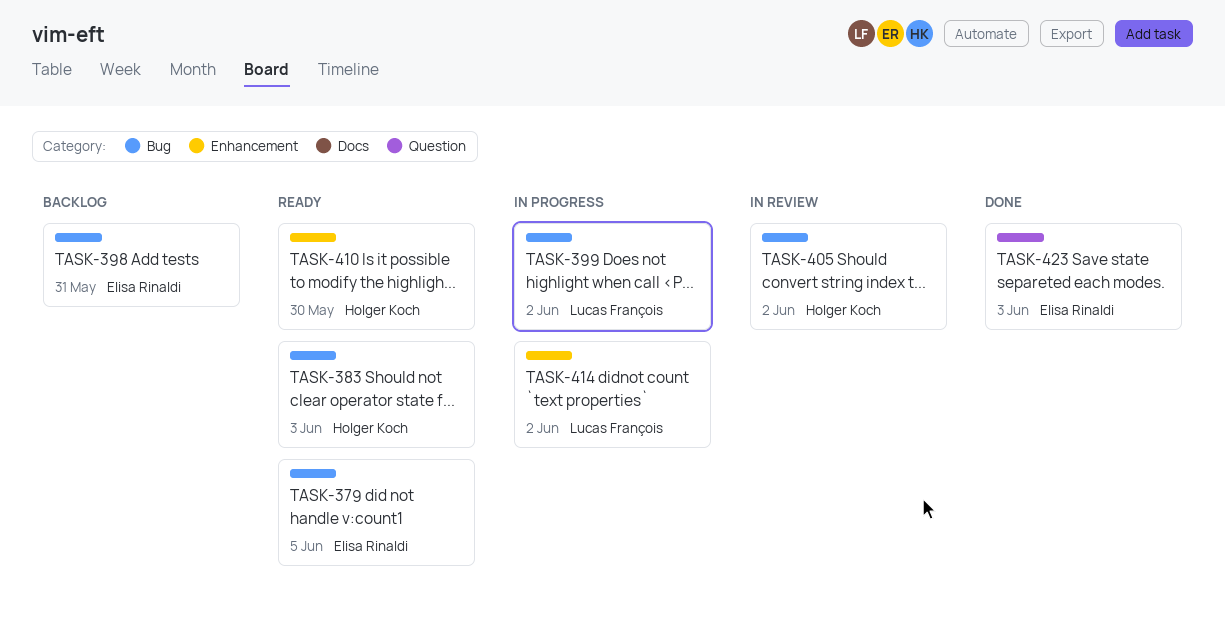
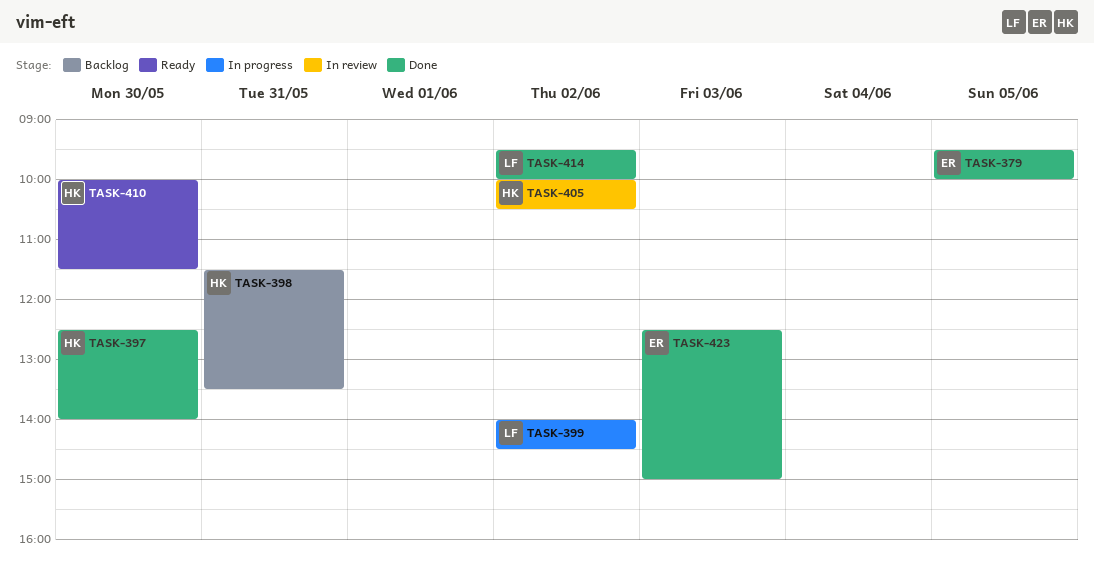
TASK-379, status: Ready -> Done
TASK-383: present -> none
TASK-397: none -> present
TASK-398, owner: Elisa Rinaldi -> Holger Koch
TASK-414, status: In progress -> Done

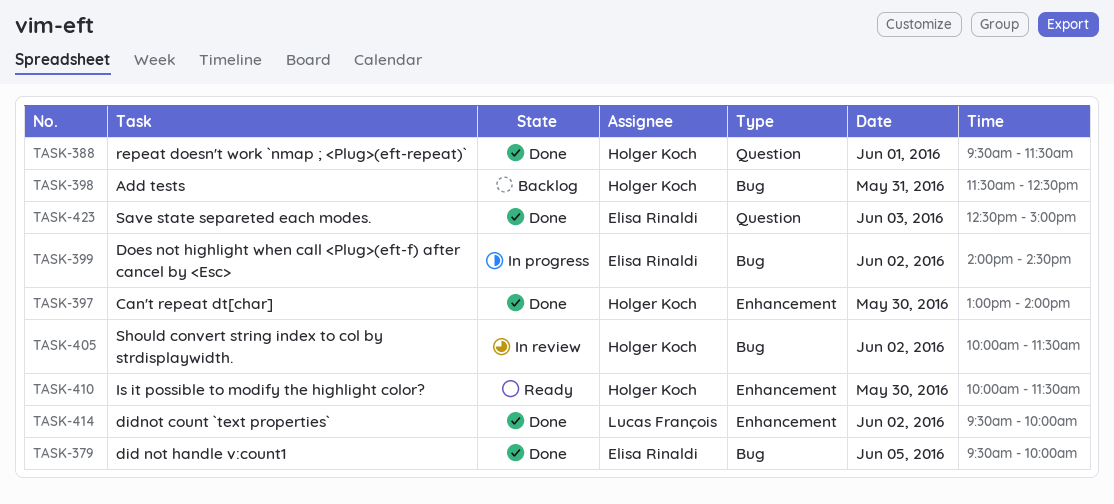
TASK-388: none -> present
TASK-397, begins: 12:30 -> 13:00
TASK-398, ends: 13:30 -> 12:30
TASK-399, owner: Lucas François -> Elisa Rinaldi
TASK-405, ends: 10:30 -> 11:30

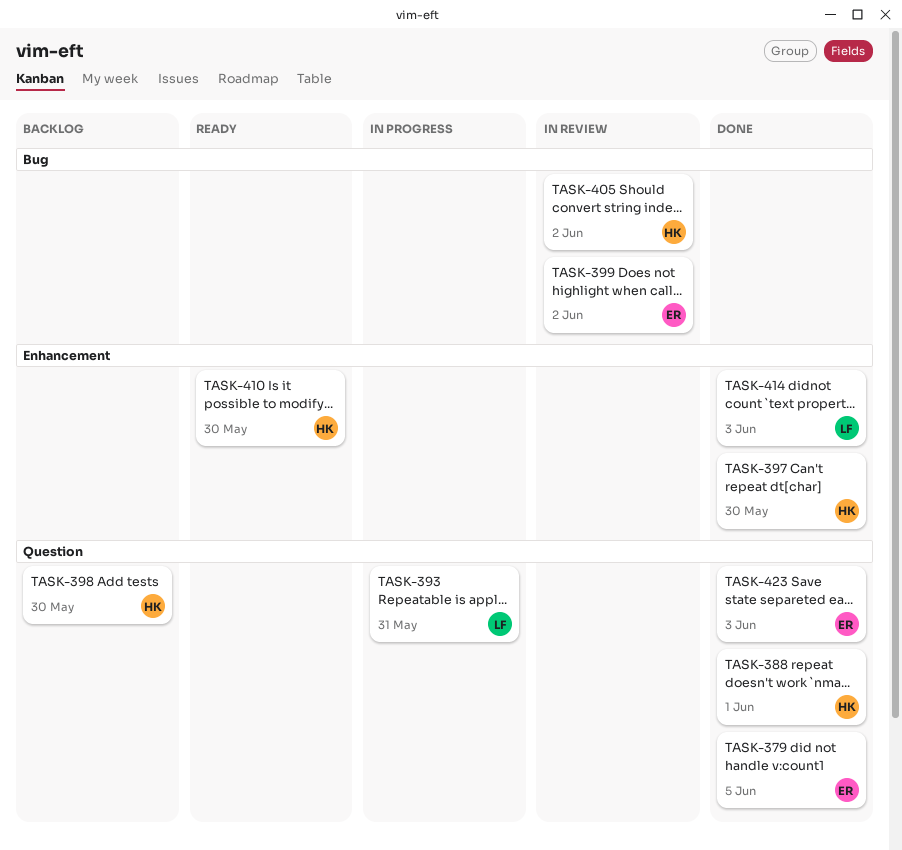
TASK-379, label: Bug -> Question
TASK-393: none -> present
TASK-398, label: Bug -> Question
TASK-398, day: May 31 -> May 30
TASK-399, status: In progress -> In review
TASK-414, day: Jun 2 -> Jun 3

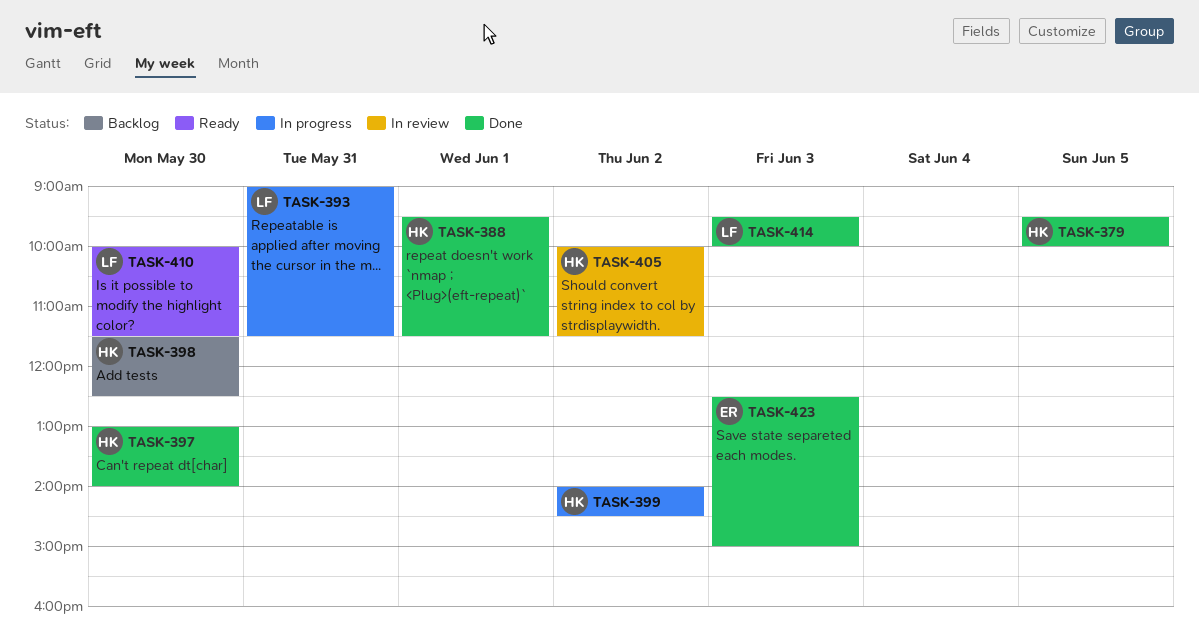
TASK-379, owner: ER -> HK
TASK-399, status: In review -> In progress
TASK-399, owner: ER -> HK
TASK-410, owner: HK -> LF

